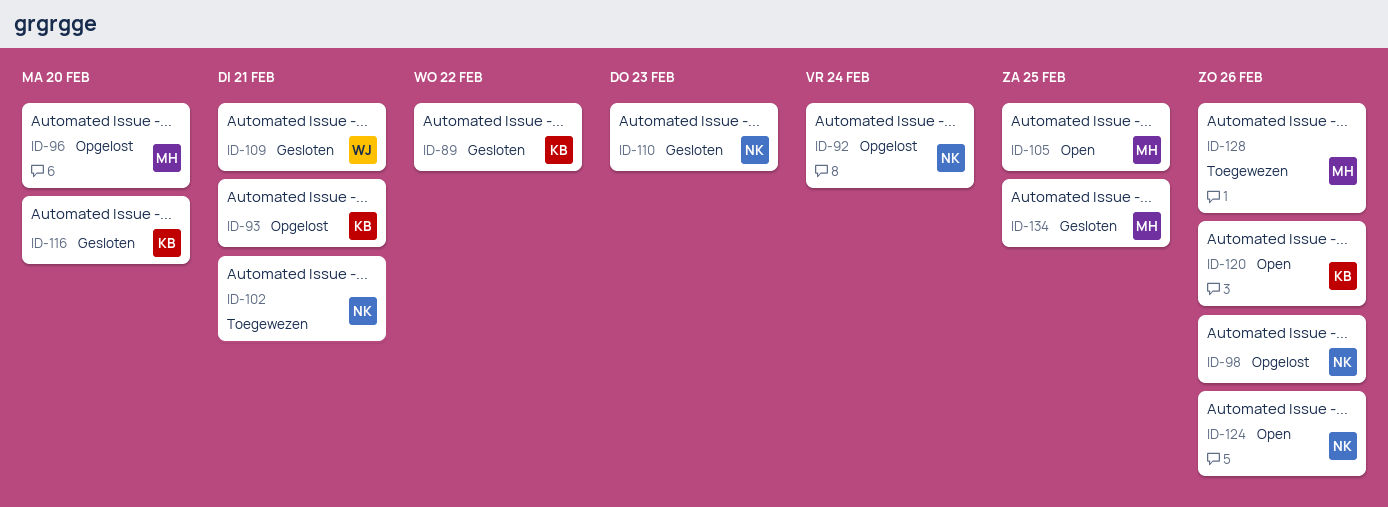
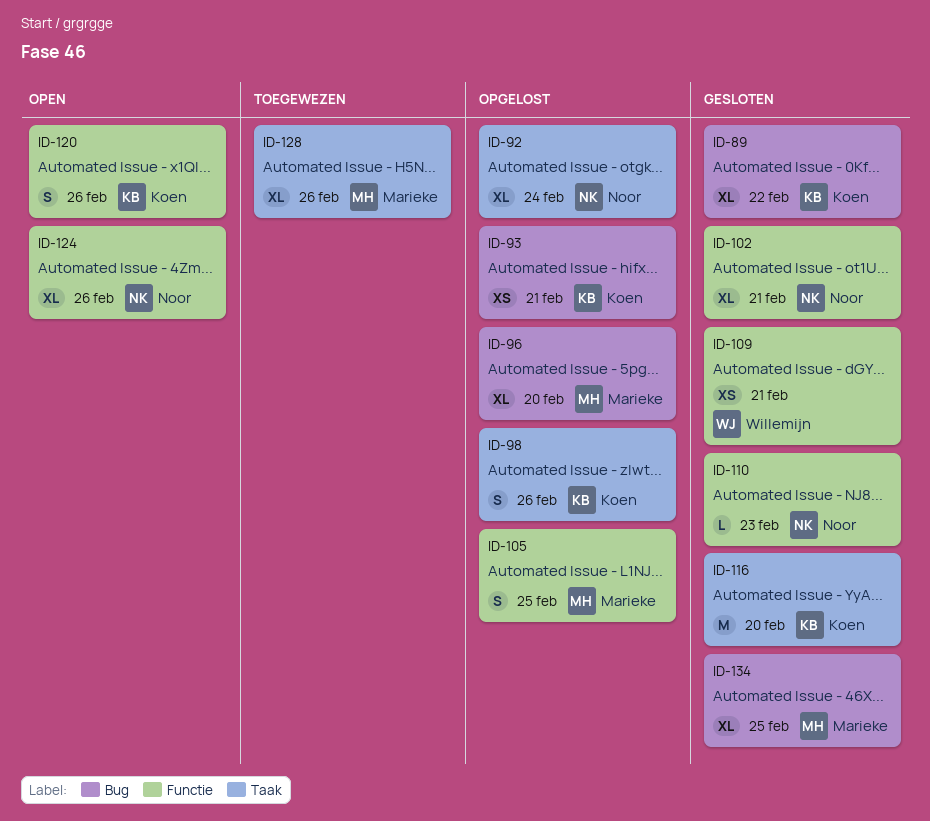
ID-98, owner: Noor -> Koen
ID-102, status: Toegewezen -> Gesloten
ID-105, status: Open -> Opgelost

